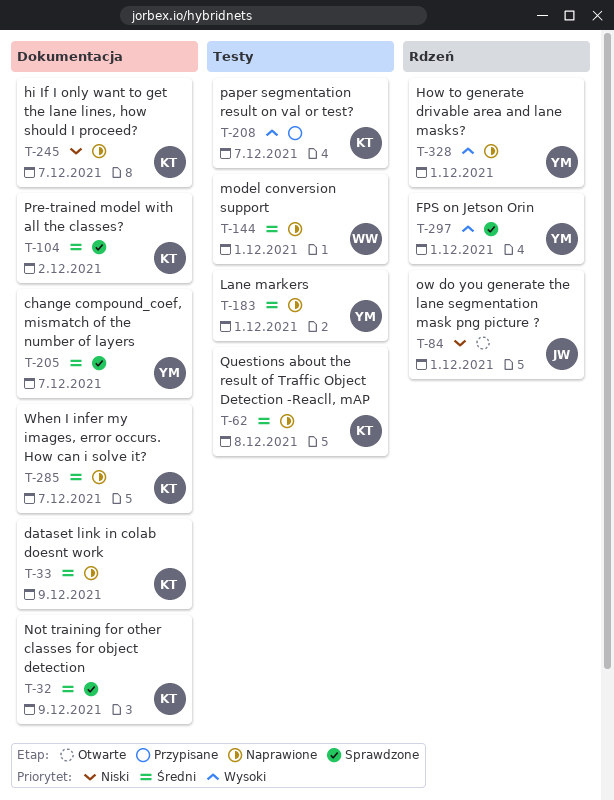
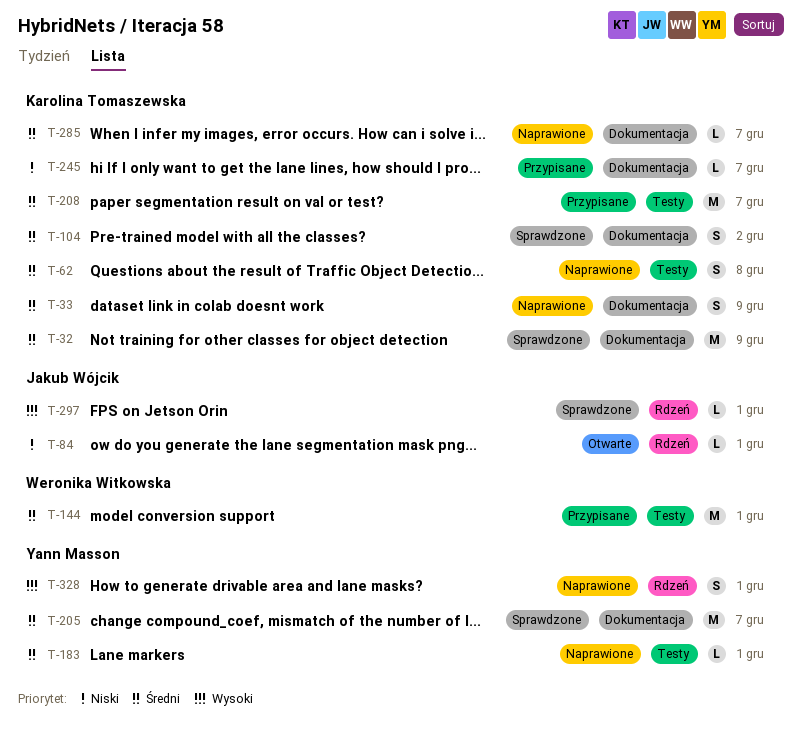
T-144, status: Naprawione -> Przypisane
T-208, priority: Wysoki -> Średni
T-245, status: Naprawione -> Przypisane
T-297, owner: Yann Masson -> Jakub Wójcik

